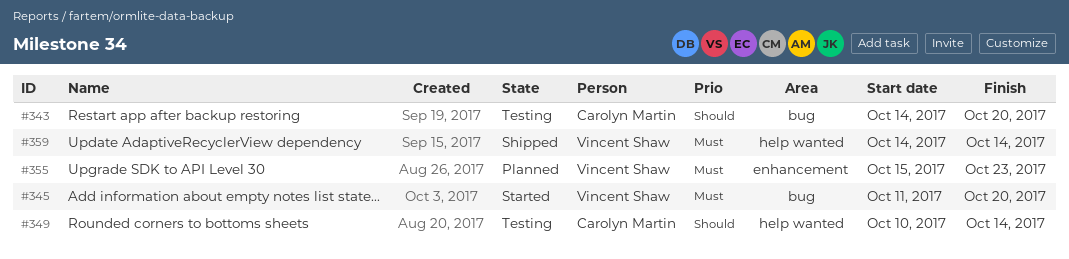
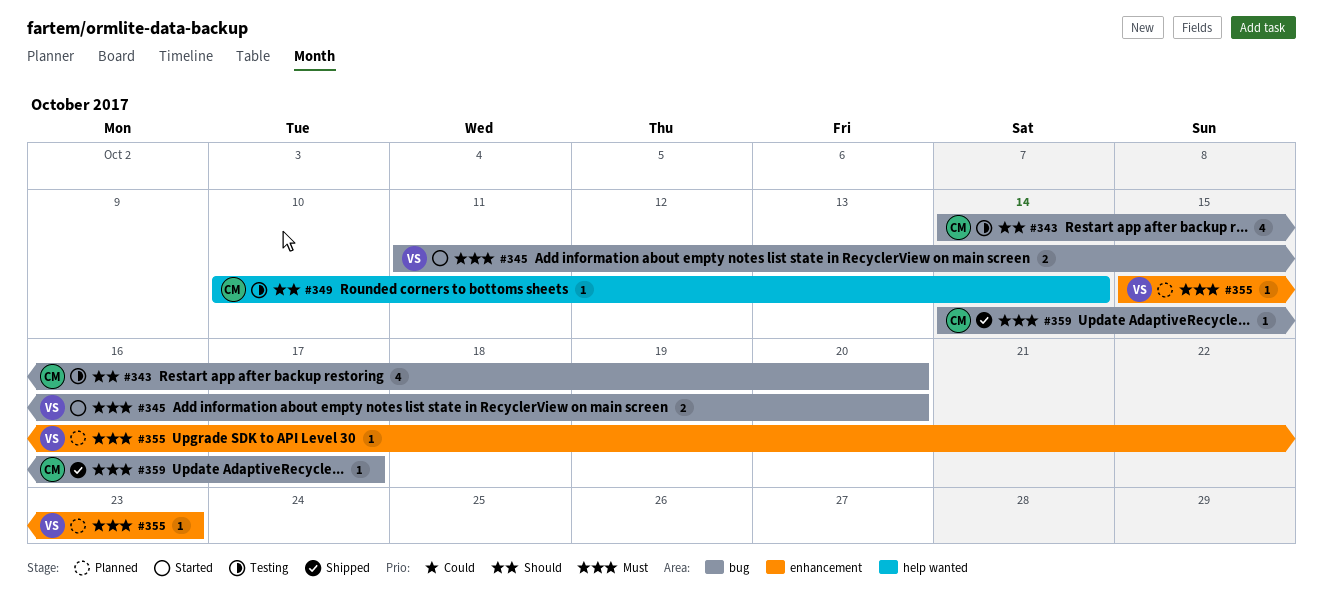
#359, owner: Vincent Shaw -> Carolyn Martin
#359, label: help wanted -> bug
#359, due: Oct 14 -> Oct 17

